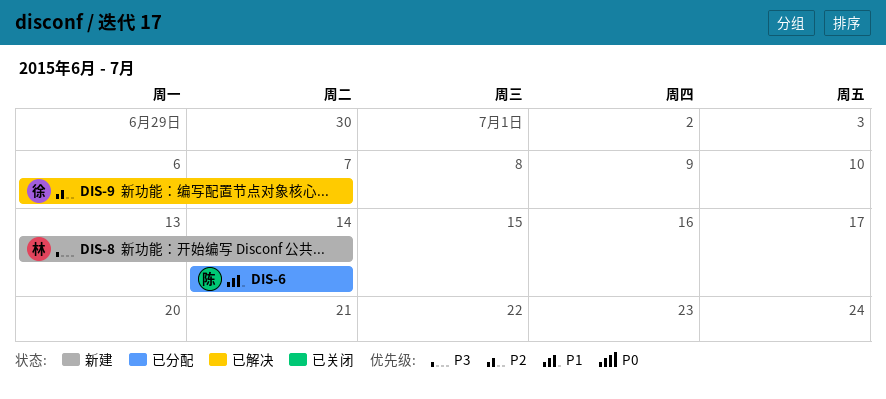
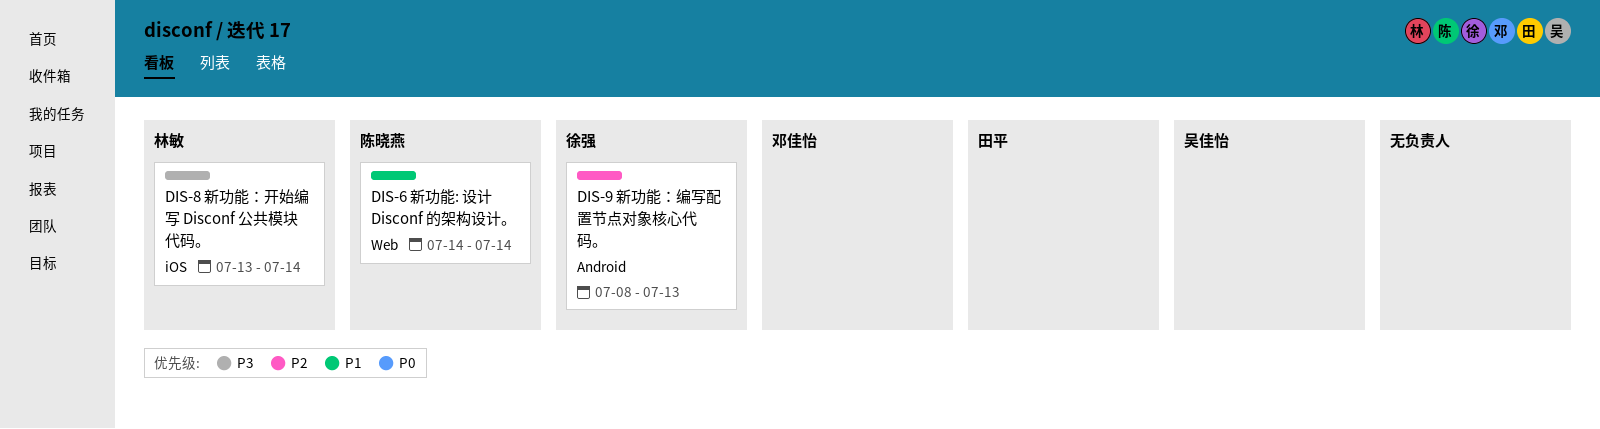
DIS-9, start: Jul 6 -> Jul 8
DIS-9, due: Jul 7 -> Jul 13

